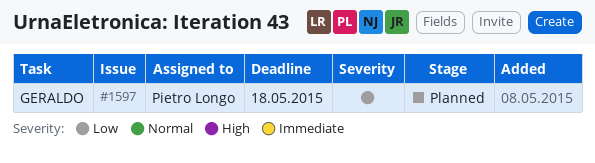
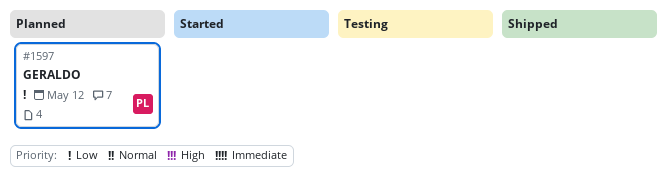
#1597, due: May 18 -> May 12

